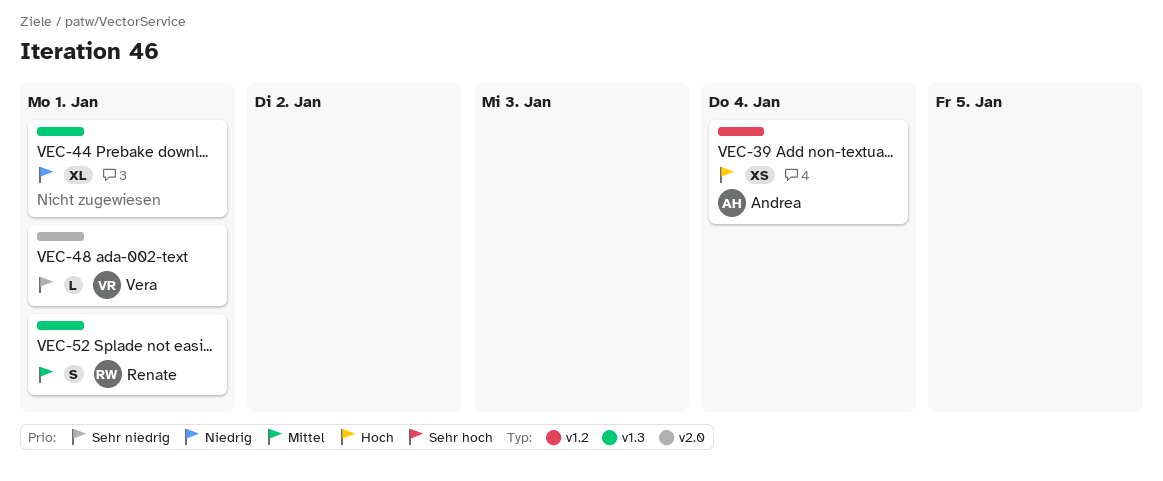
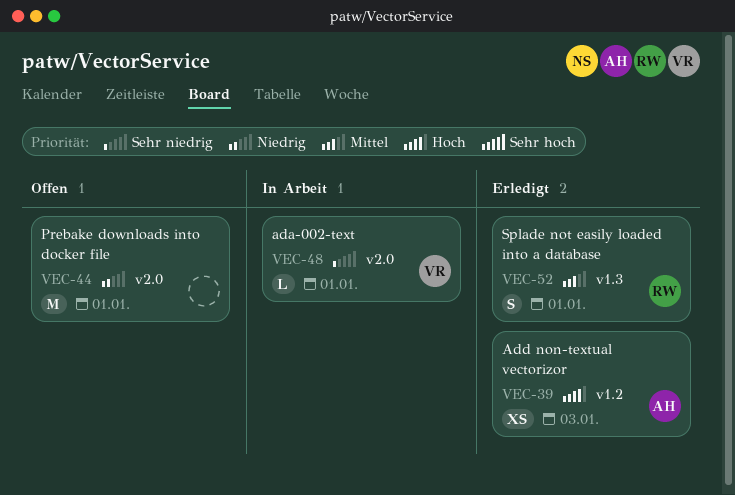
VEC-39, due: Jan 4 -> Jan 3
VEC-44, label: v1.3 -> v2.0
VEC-44, estimate: XL -> M

